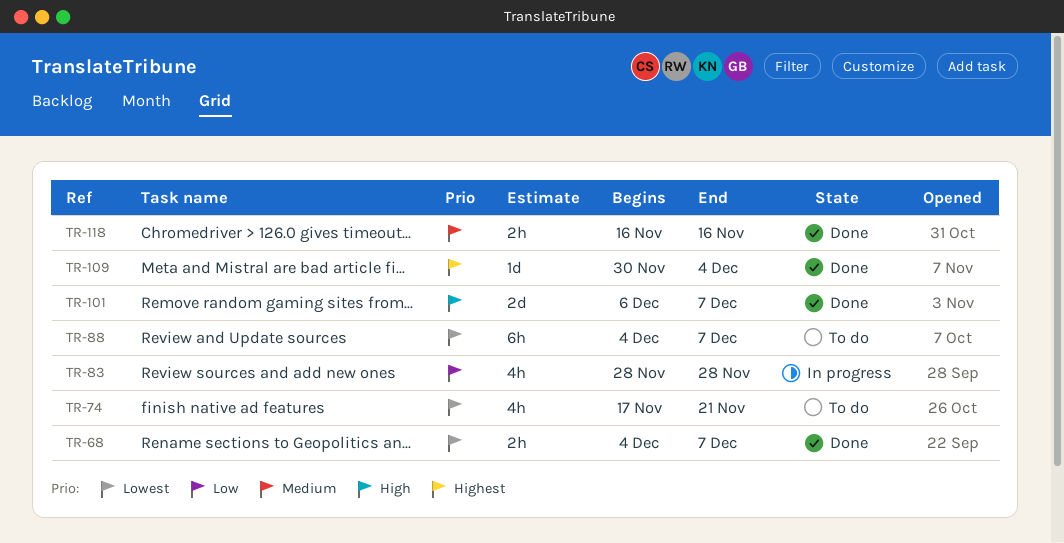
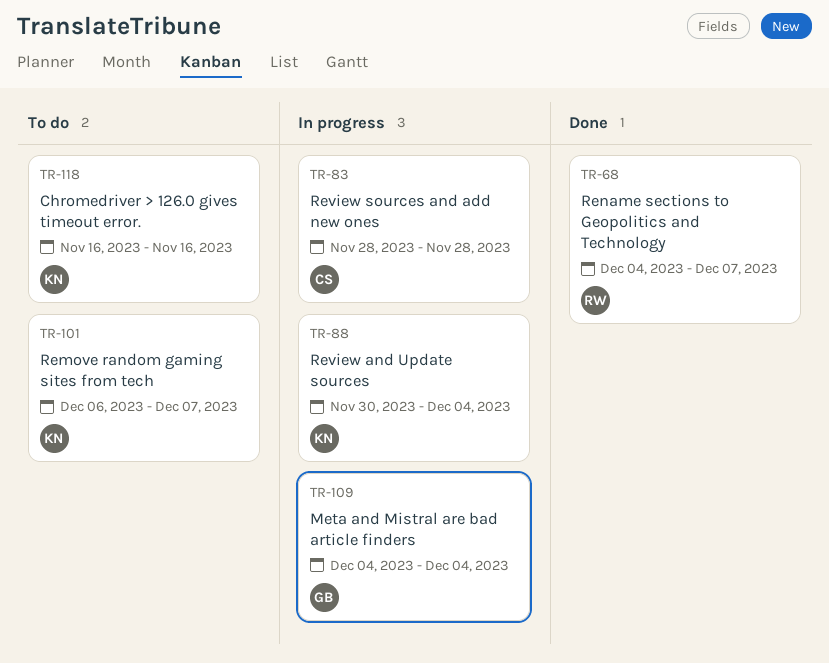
TR-74: present -> none
TR-88, status: To do -> In progress
TR-88, start: Dec 4 -> Nov 30
TR-88, due: Dec 7 -> Dec 4
TR-101, status: Done -> To do
TR-109, status: Done -> In progress
TR-109, start: Nov 30 -> Dec 4
TR-118, status: Done -> To do

